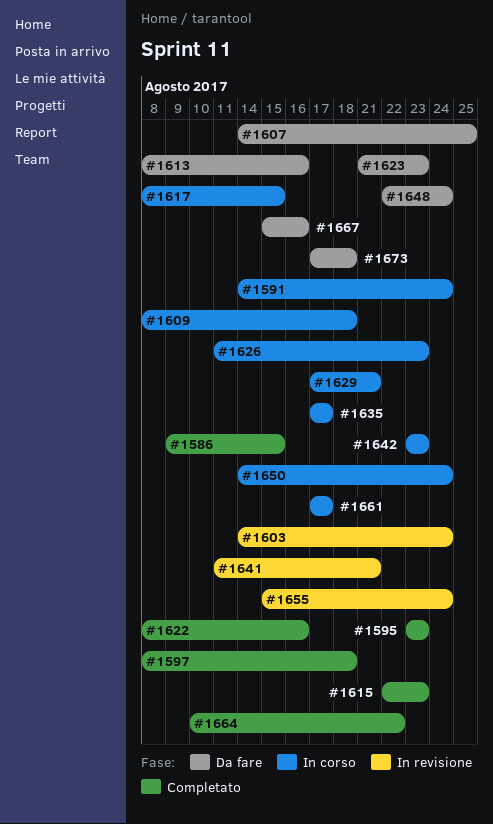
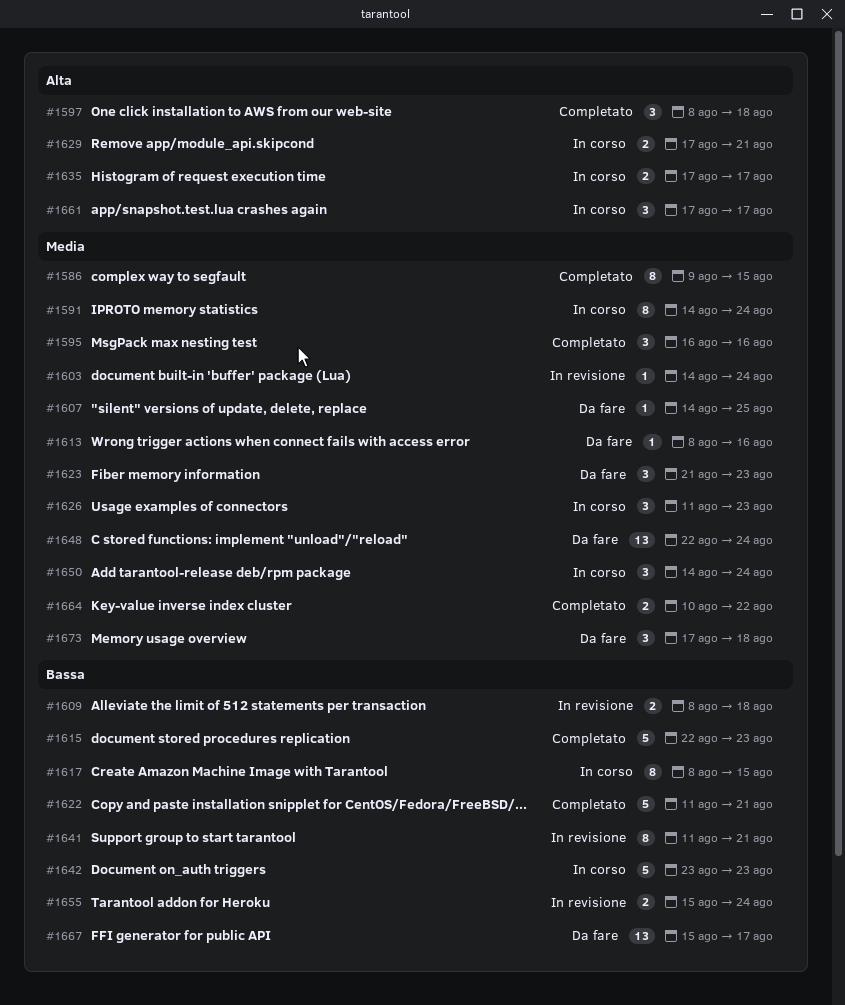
#1595, start: Aug 23 -> Aug 16
#1595, due: Aug 23 -> Aug 16
#1609, status: In corso -> In revisione
#1622, start: Aug 8 -> Aug 11
#1622, due: Aug 16 -> Aug 21
#1667, due: Aug 16 -> Aug 17

